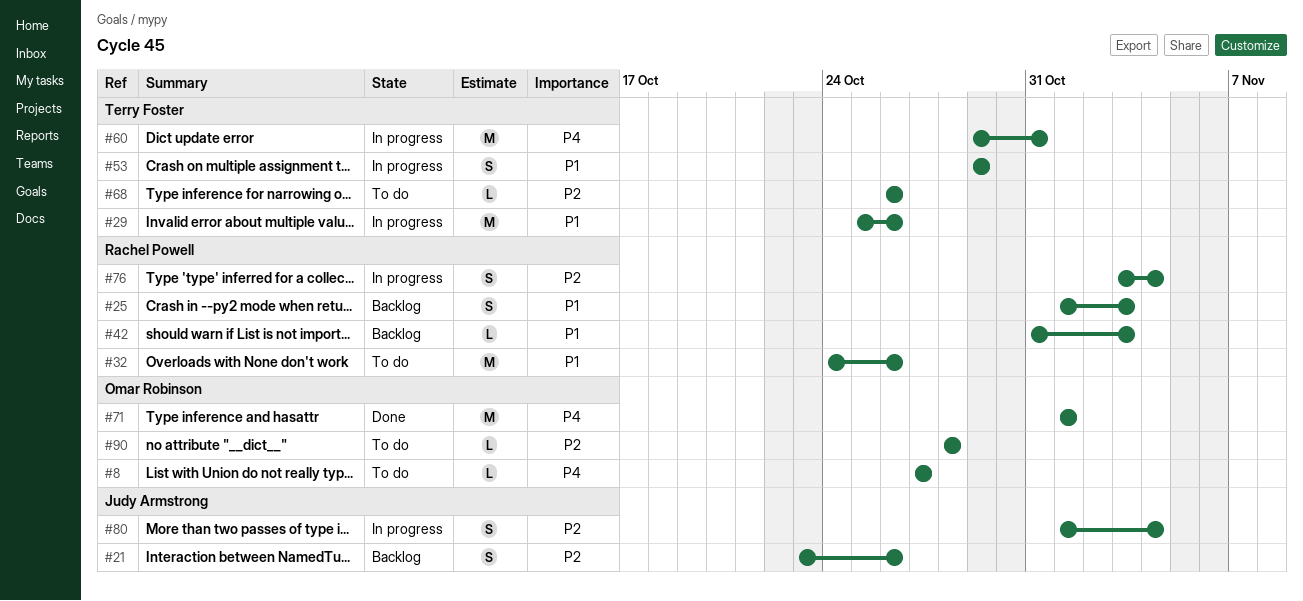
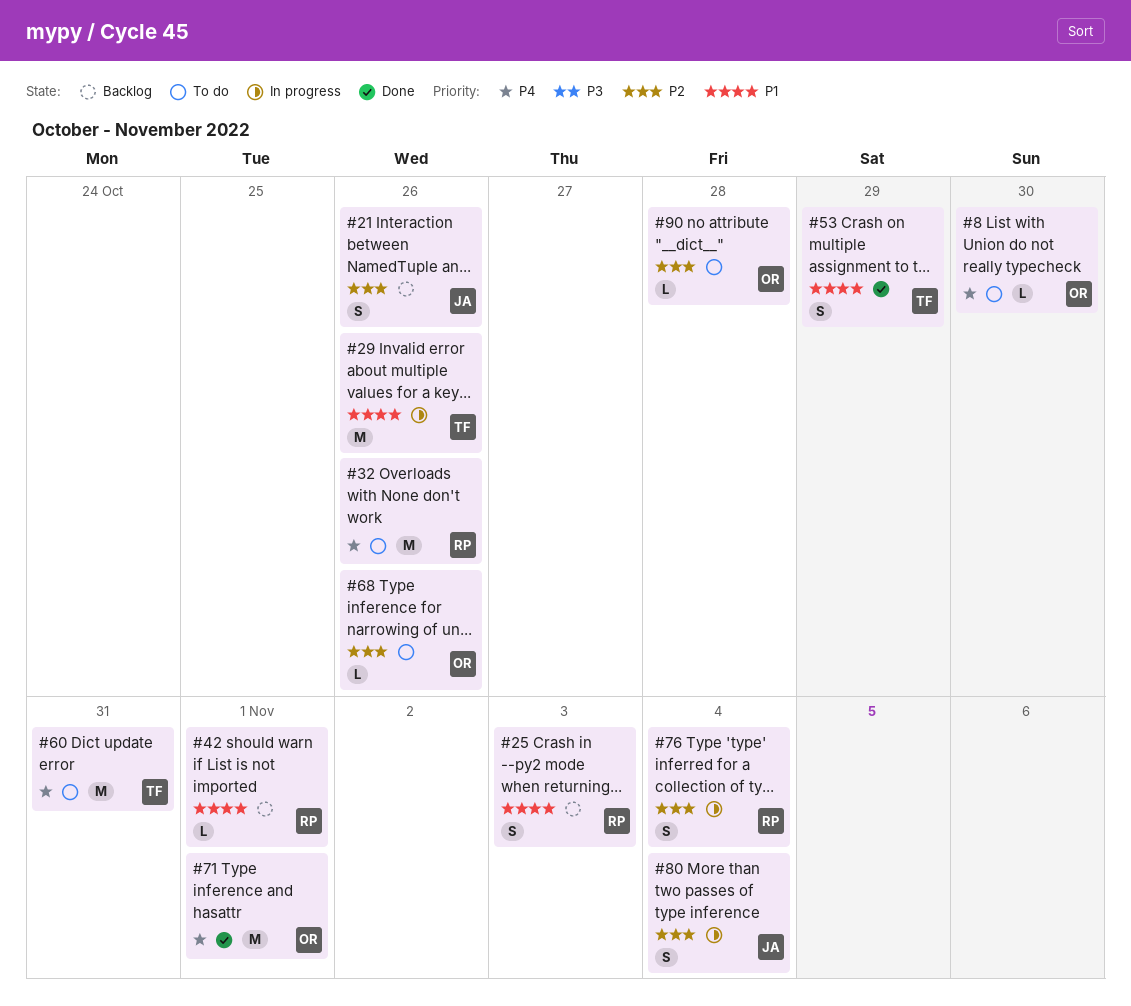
#8, due: Oct 27 -> Oct 30
#32, priority: P1 -> P4
#42, due: Nov 3 -> Nov 1
#53, status: In progress -> Done
#60, status: In progress -> To do
#68, owner: Terry Foster -> Omar Robinson

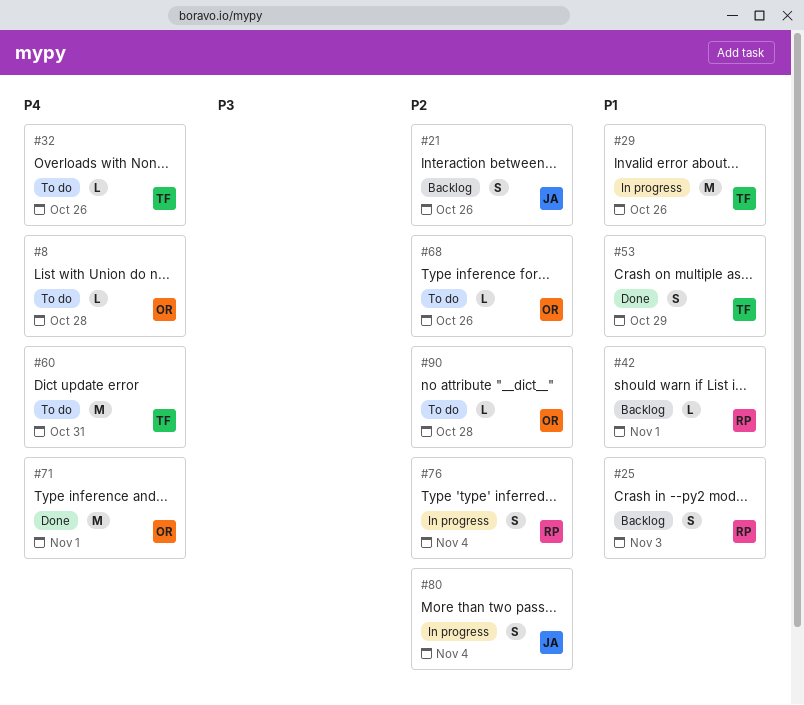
#8, due: Oct 30 -> Oct 28
#32, owner: RP -> TF
#32, estimate: M -> L

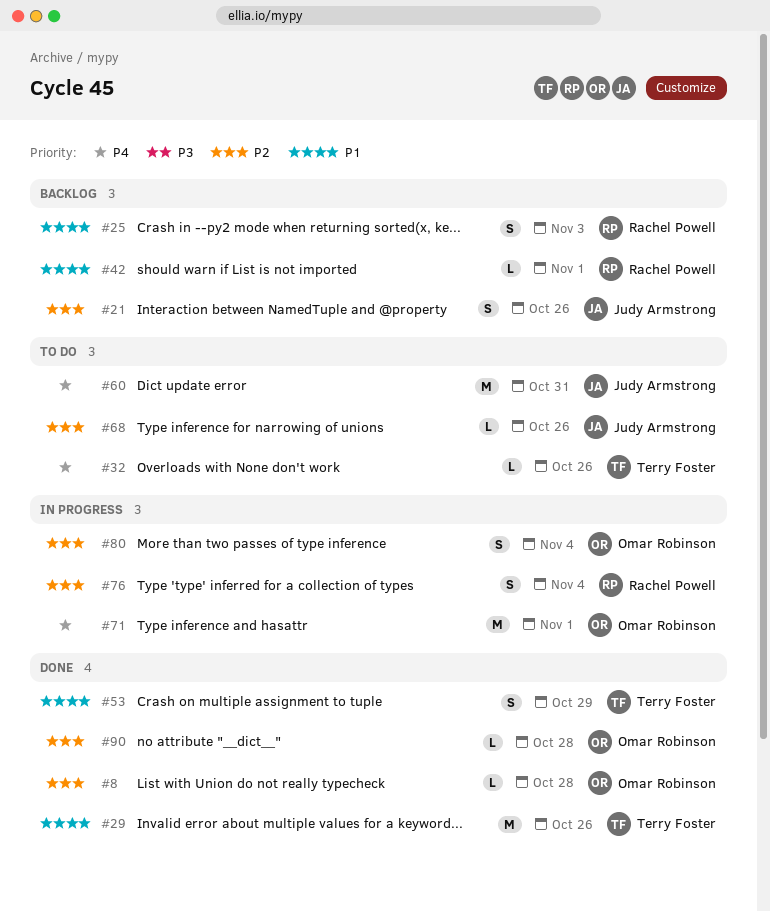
#8, status: To do -> Done
#8, priority: P4 -> P2
#29, status: In progress -> Done
#60, owner: Terry Foster -> Judy Armstrong
#68, owner: Omar Robinson -> Judy Armstrong
#71, status: Done -> In progress
#80, owner: Judy Armstrong -> Omar Robinson
#90, status: To do -> Done

